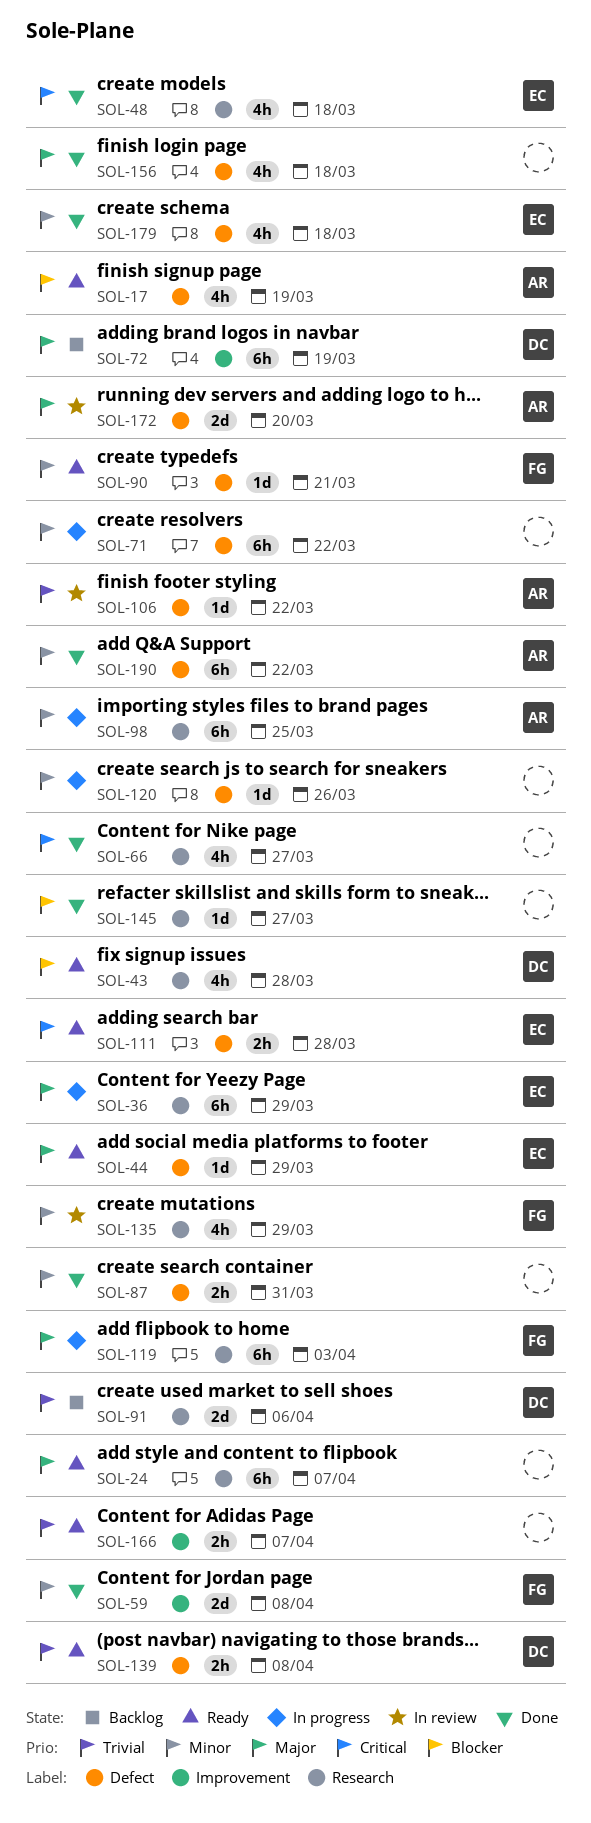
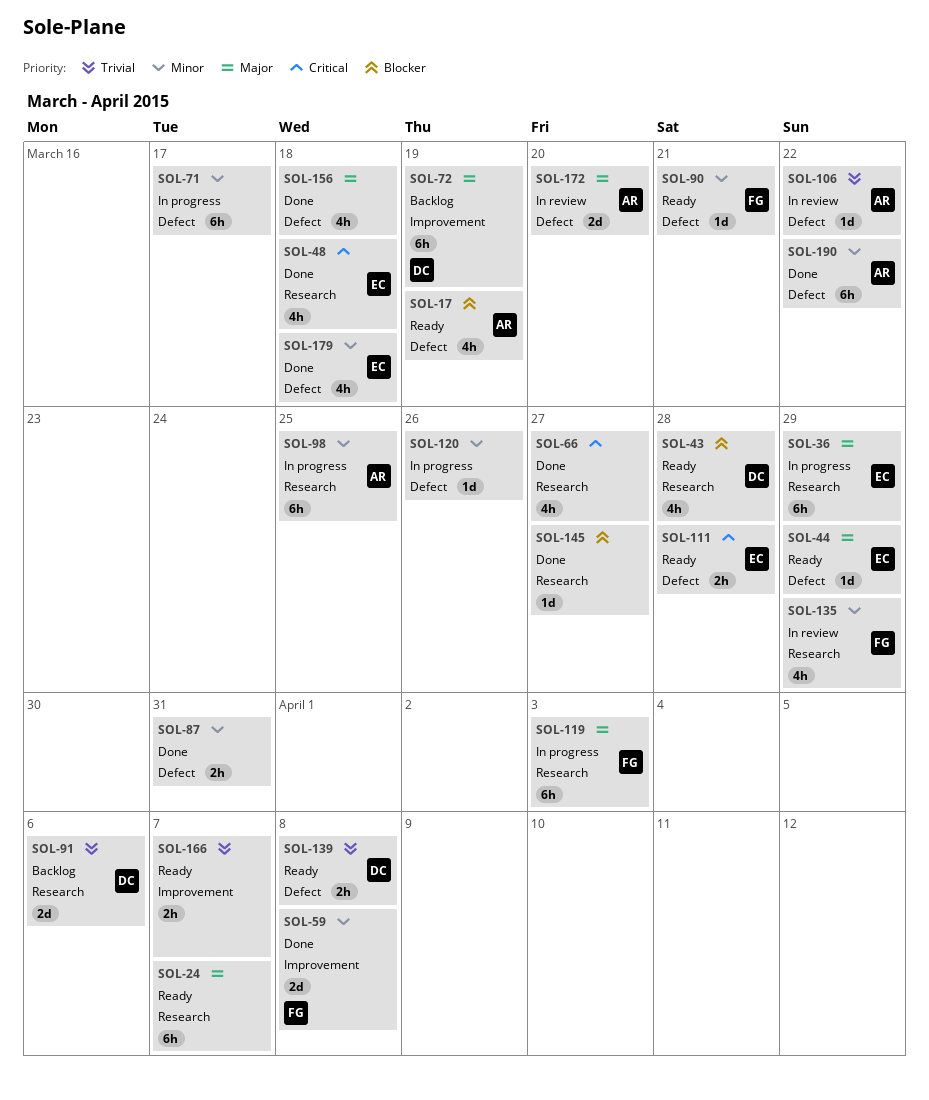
SOL-71, due: Mar 22 -> Mar 17

